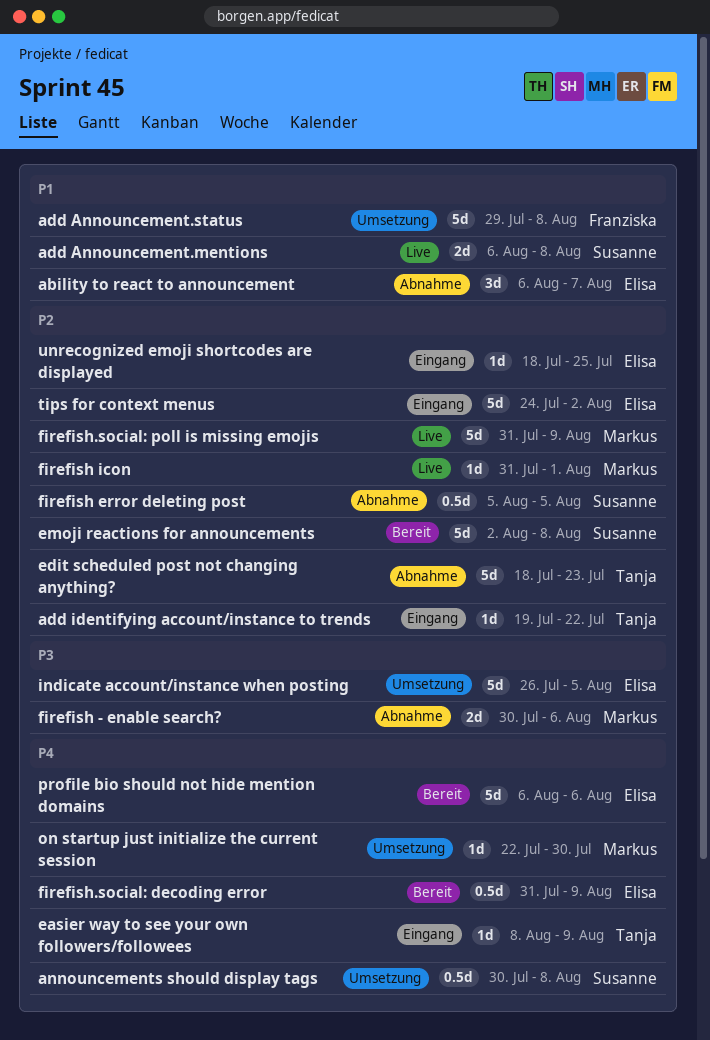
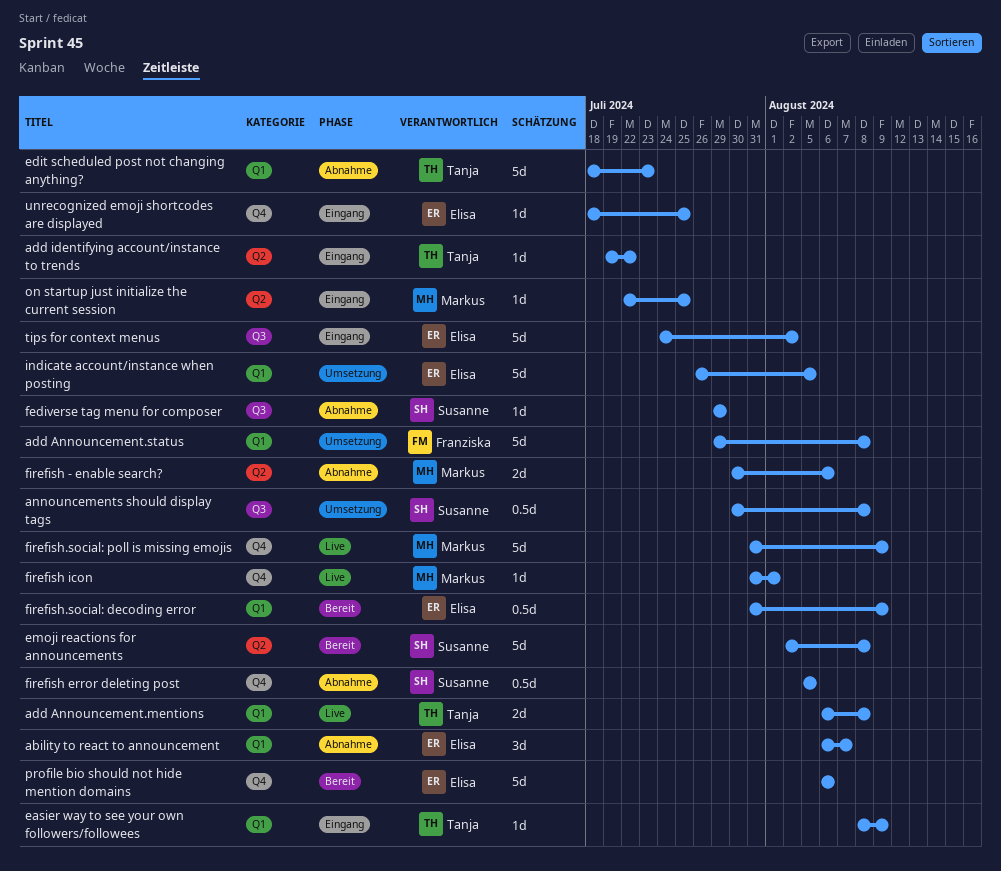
add Announcement.mentions, owner: Susanne -> Tanja
fediverse tag menu for composer: none -> present
on startup just initialize the current session, status: Umsetzung -> Eingang
on startup just initialize the current session, due: Jul 30 -> Jul 25

